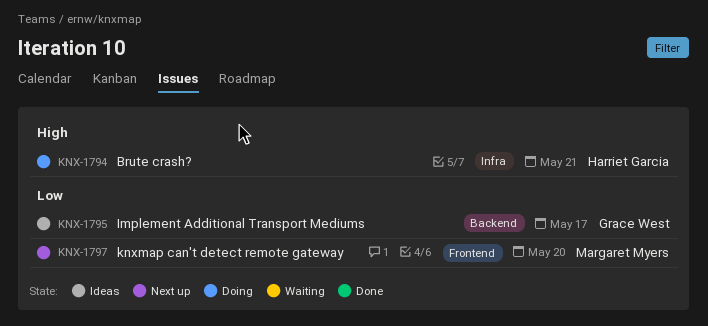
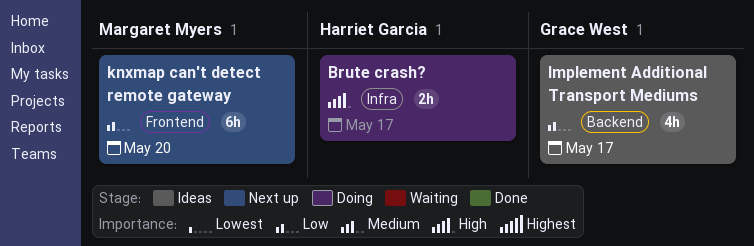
Brute crash?, due: May 21 -> May 17

